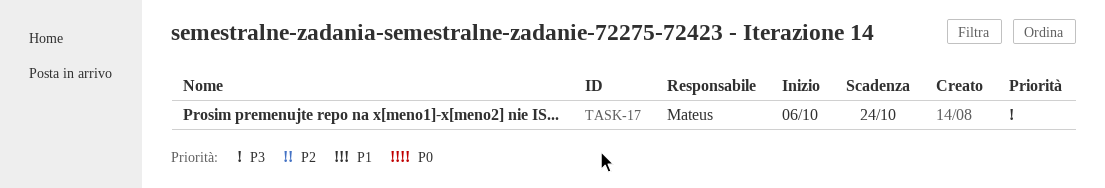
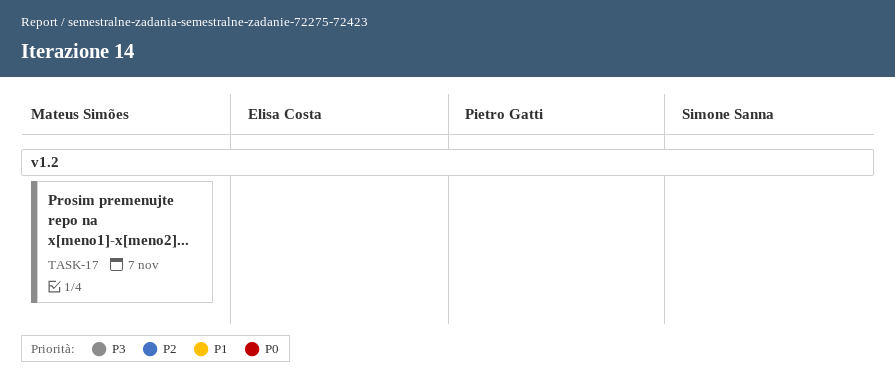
TASK-17, due: Oct 24 -> Nov 7

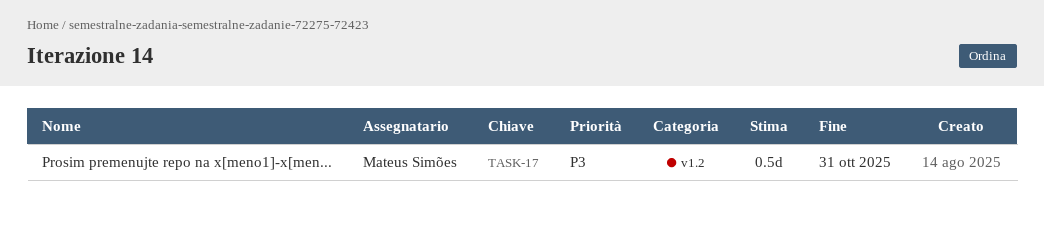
TASK-17, due: Nov 7 -> Oct 31

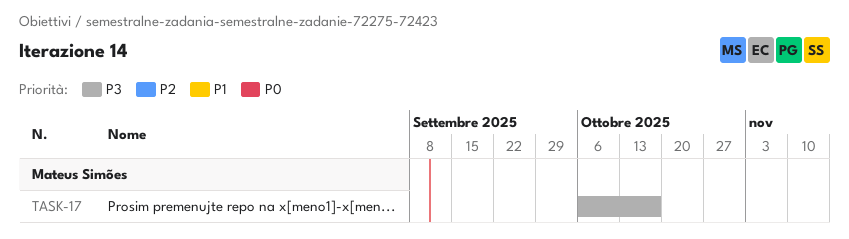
TASK-17, due: Oct 31 -> Oct 17

